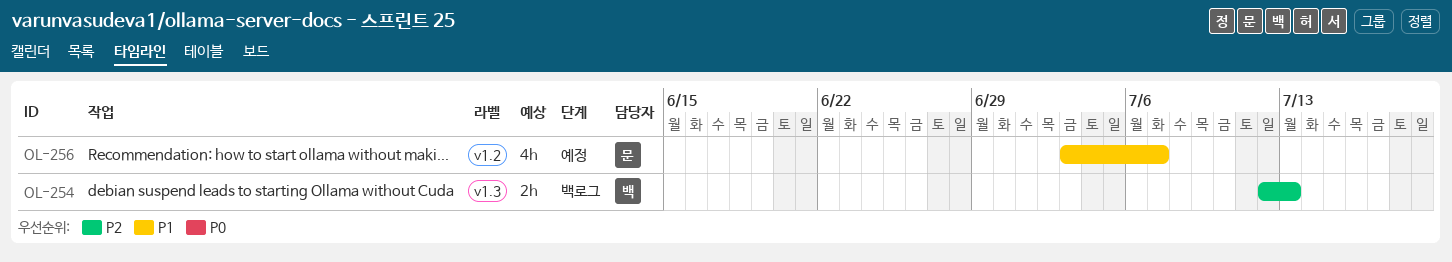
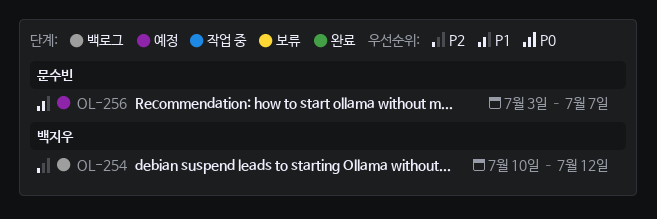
OL-254, start: Jul 12 -> Jul 10
OL-254, due: Jul 13 -> Jul 12

